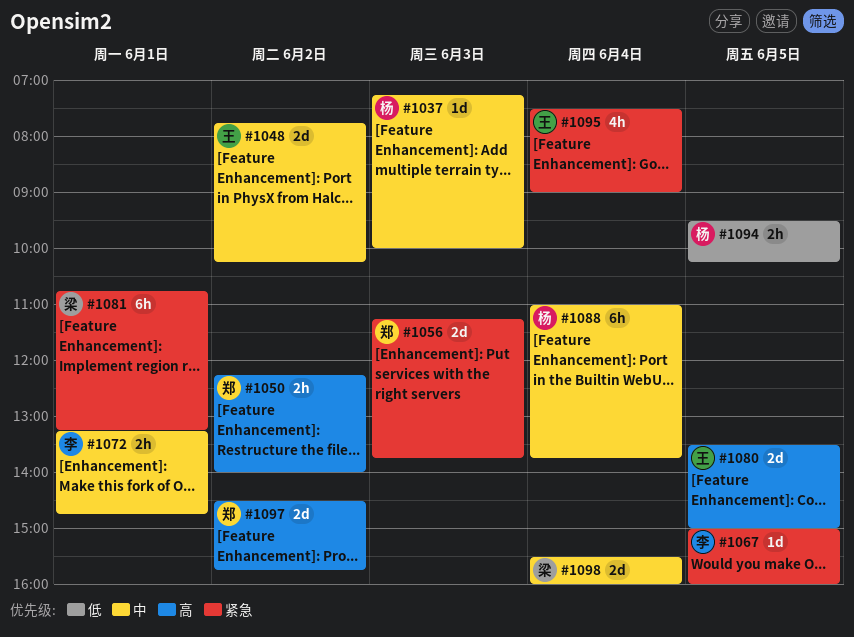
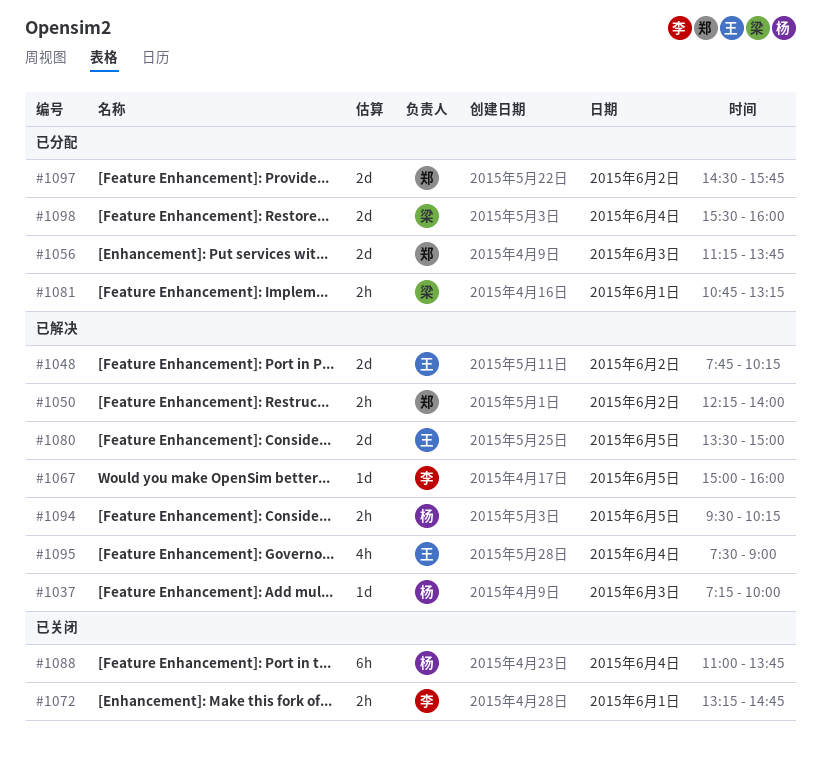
#1081, estimate: 6h -> 2h

